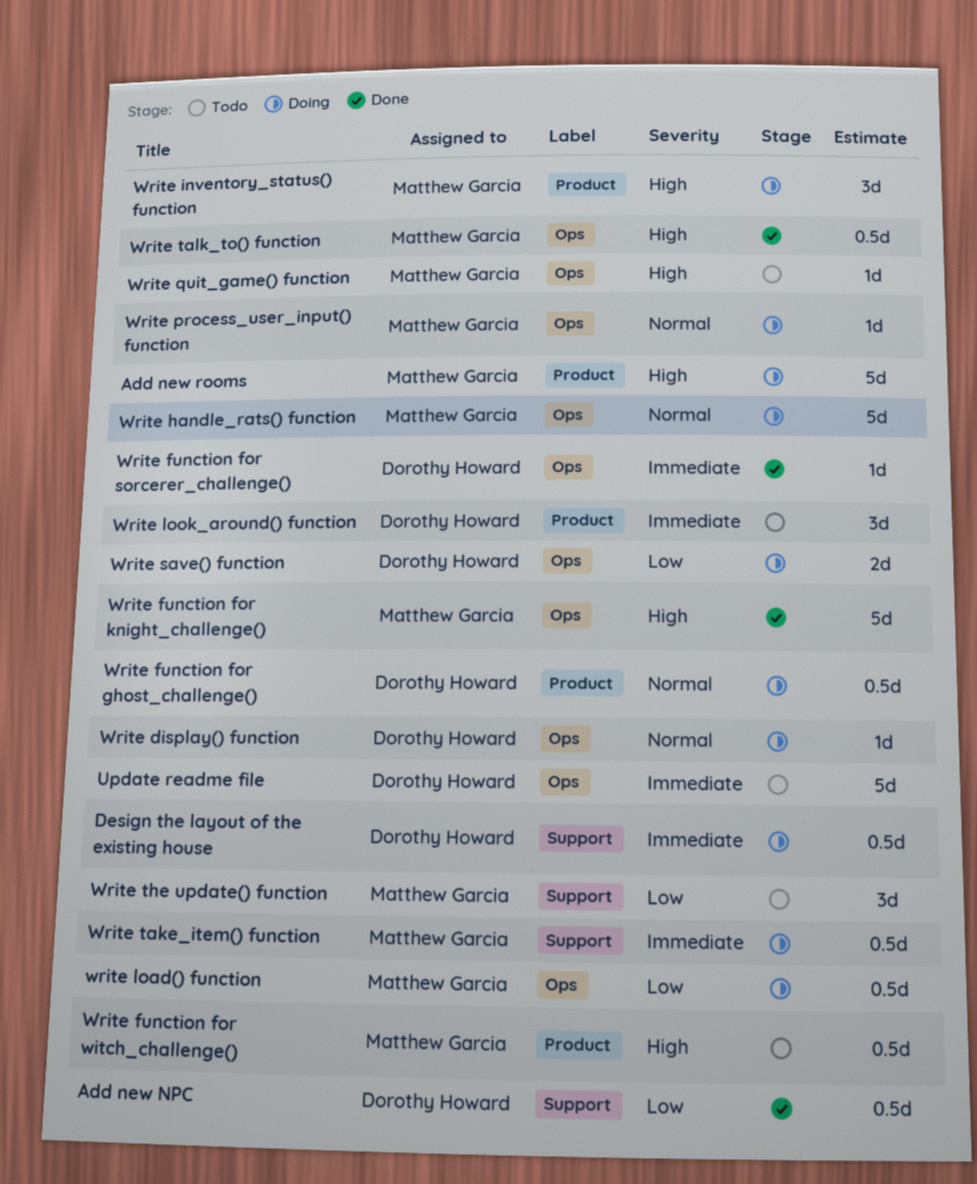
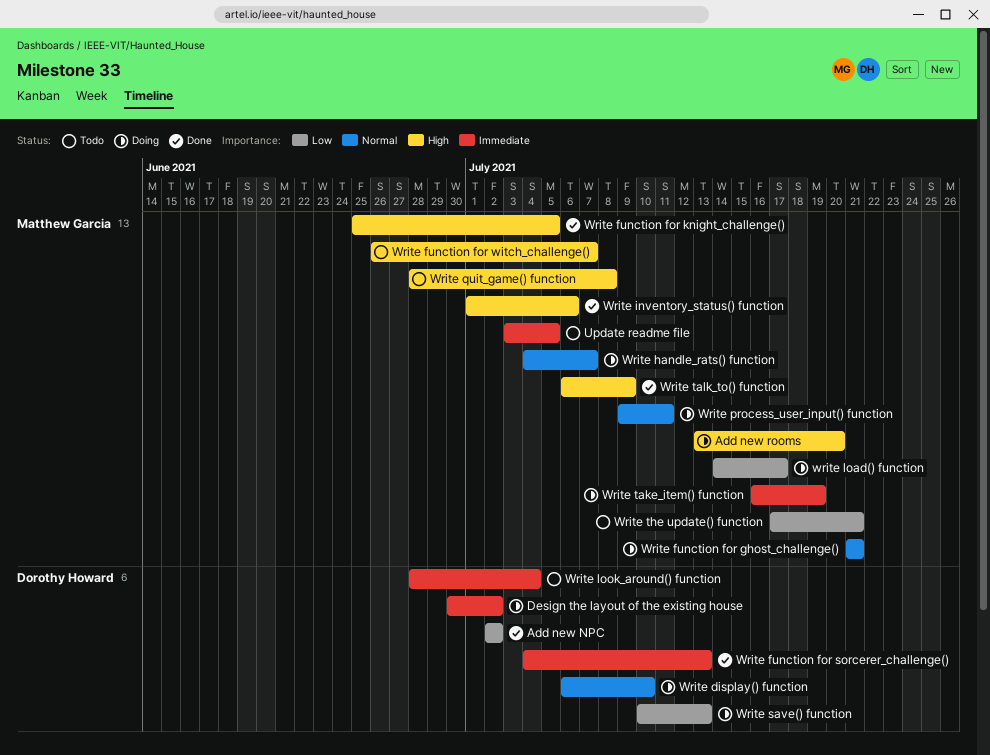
Update readme file, owner: Dorothy Howard -> Matthew Garcia
Write function for ghost_challenge(), owner: Dorothy Howard -> Matthew Garcia
Write inventory_status() function, status: Doing -> Done

